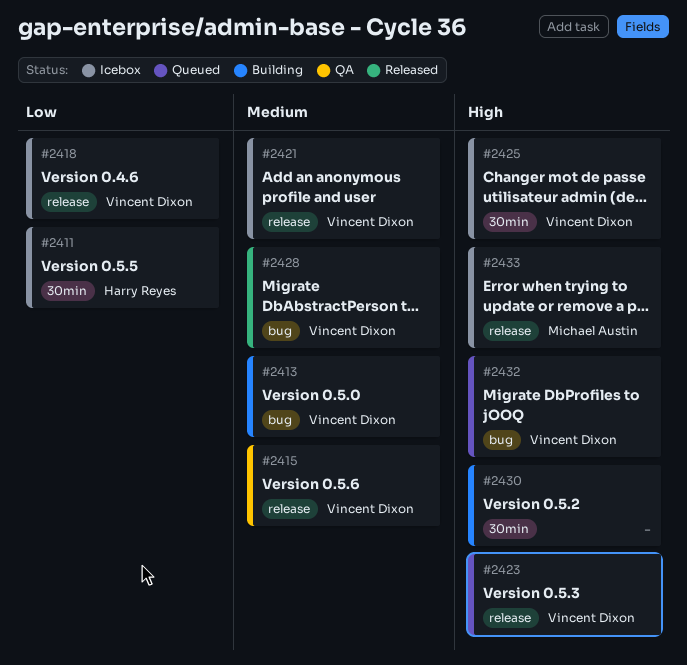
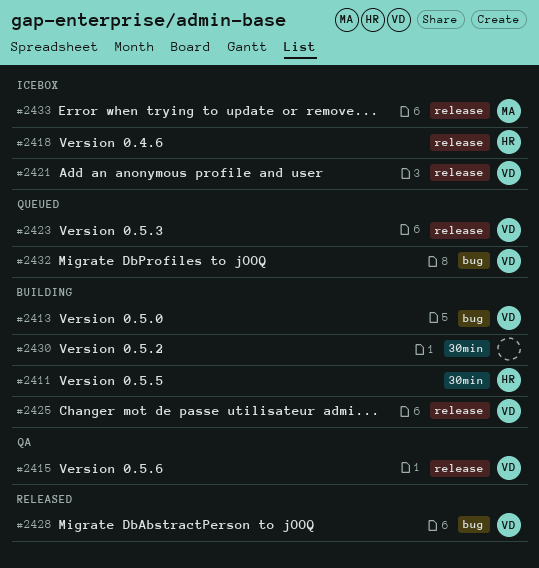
#2411, status: Icebox -> Building
#2418, owner: Vincent Dixon -> Harry Reyes
#2425, status: Icebox -> Building
#2425, label: 30min -> release

